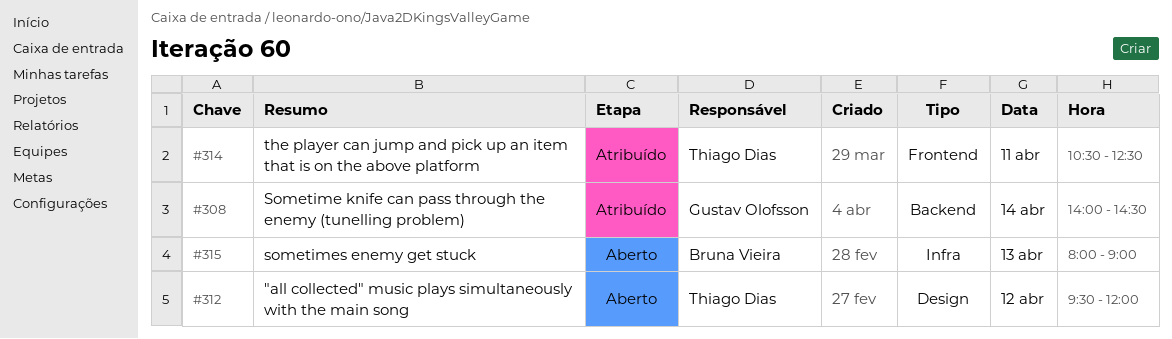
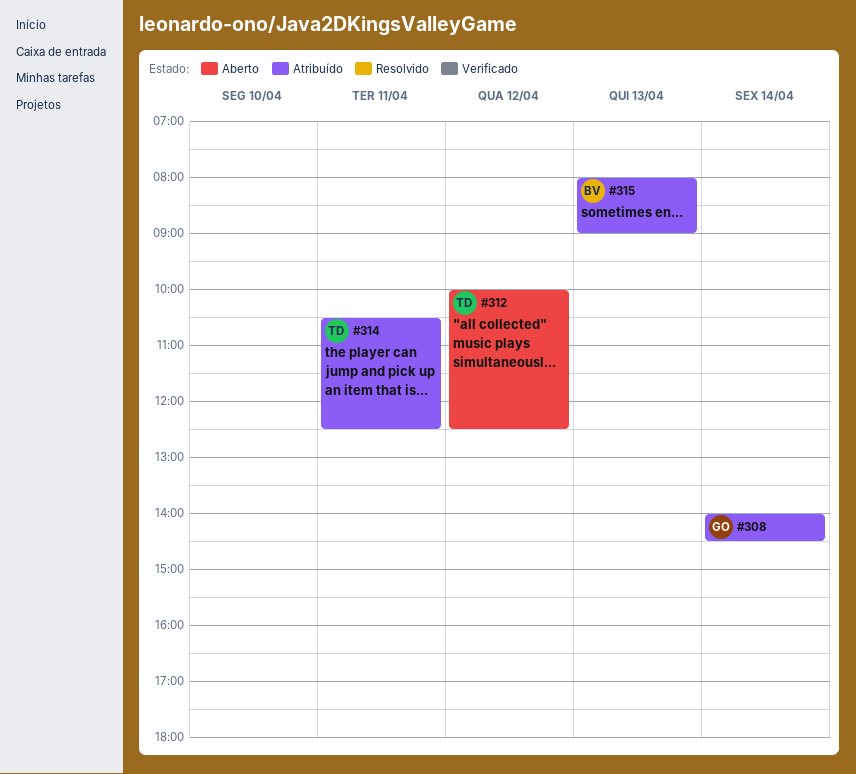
#312, begins: 09:30 -> 10:00
#312, ends: 12:00 -> 12:30
#315, status: Aberto -> Atribuído

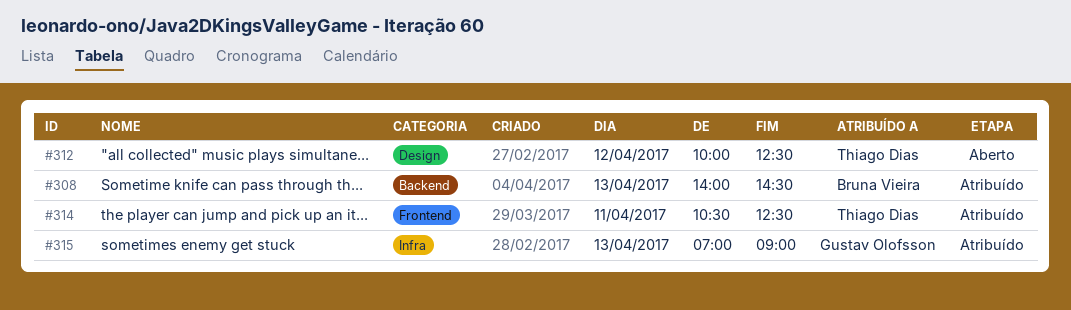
#308, owner: Gustav Olofsson -> Bruna Vieira
#308, day: Apr 14 -> Apr 13
#315, owner: Bruna Vieira -> Gustav Olofsson
#315, begins: 08:00 -> 07:00

